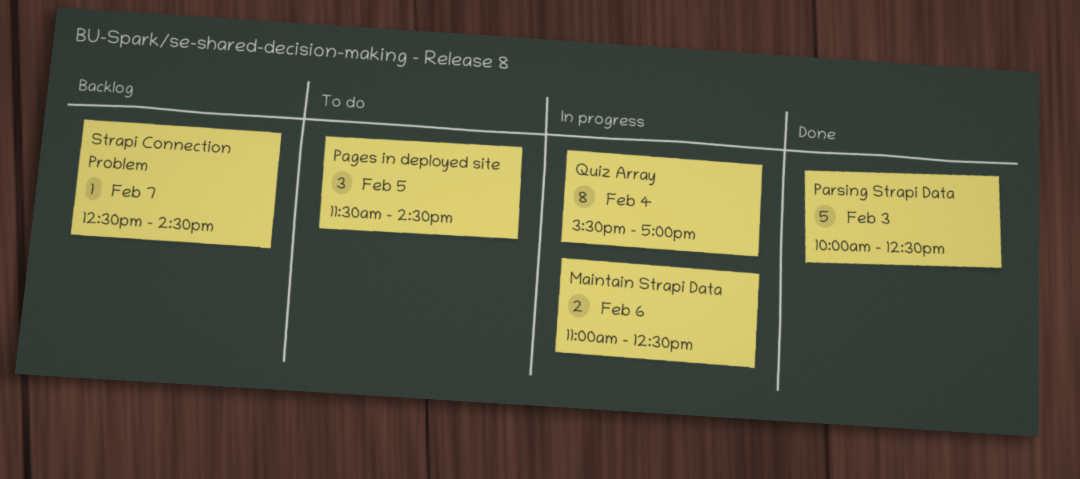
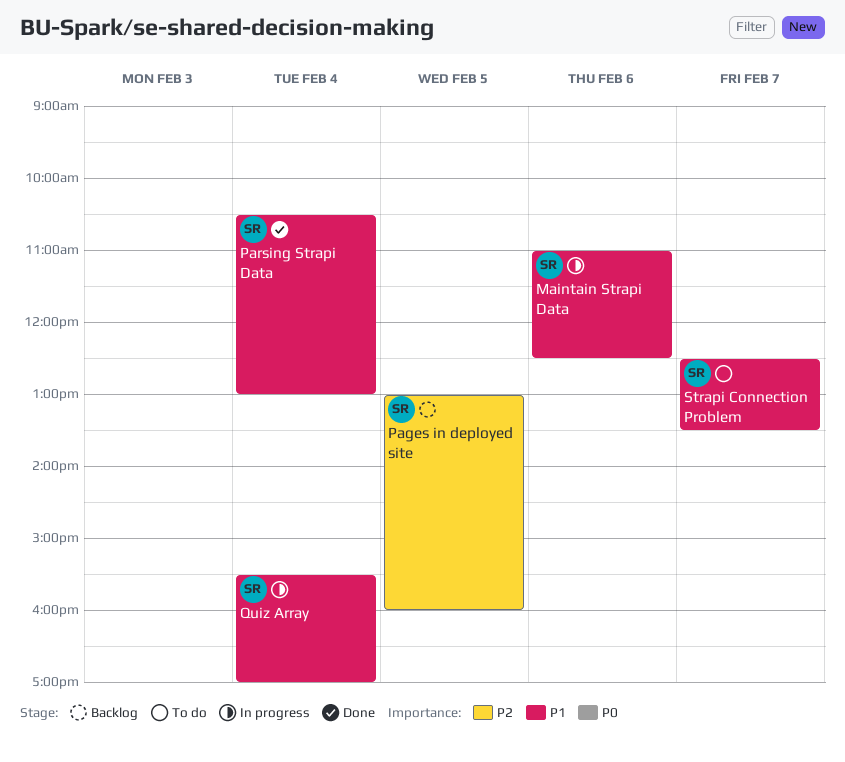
Pages in deployed site, status: To do -> Backlog
Pages in deployed site, begins: 11:30 -> 13:00
Pages in deployed site, ends: 14:30 -> 16:00
Parsing Strapi Data, day: Feb 3 -> Feb 4
Parsing Strapi Data, begins: 10:00 -> 10:30
Parsing Strapi Data, ends: 12:30 -> 13:00
Strapi Connection Problem, status: Backlog -> To do
Strapi Connection Problem, ends: 14:30 -> 13:30

